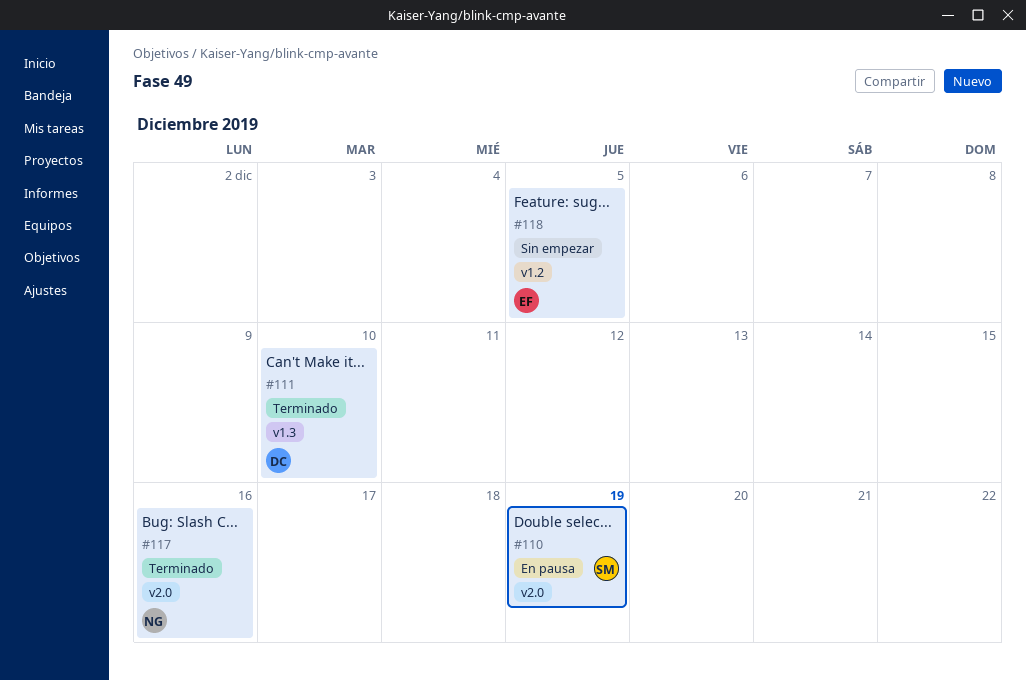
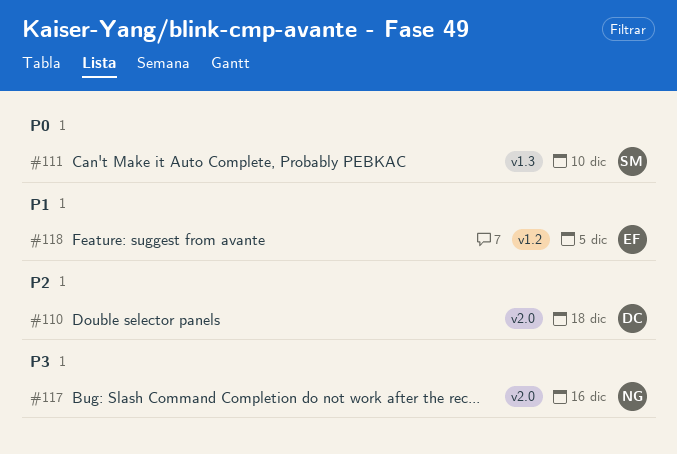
#110, owner: SM -> DC
#110, due: Dec 19 -> Dec 18
#111, owner: DC -> SM

